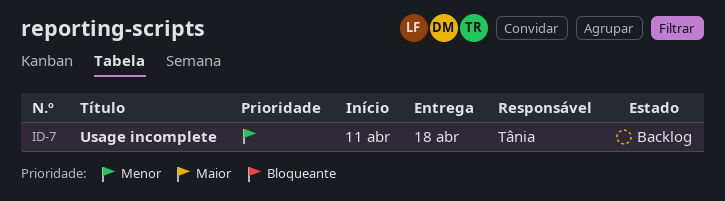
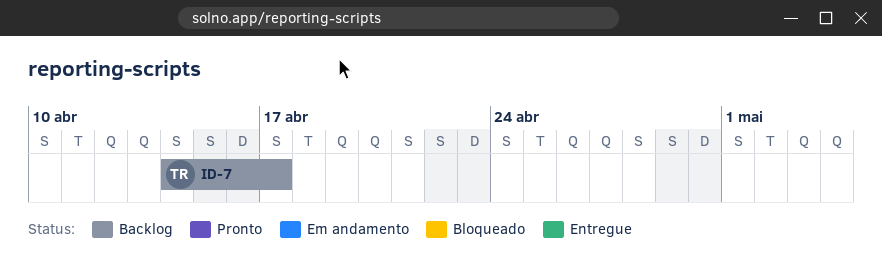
ID-7, start: Apr 11 -> Apr 14
ID-7, due: Apr 18 -> Apr 17

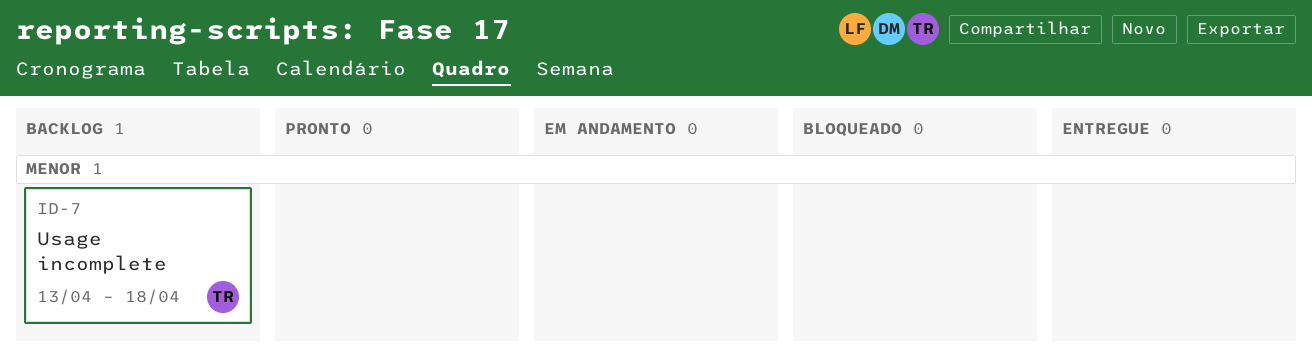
ID-7, start: Apr 14 -> Apr 13
ID-7, due: Apr 17 -> Apr 18

